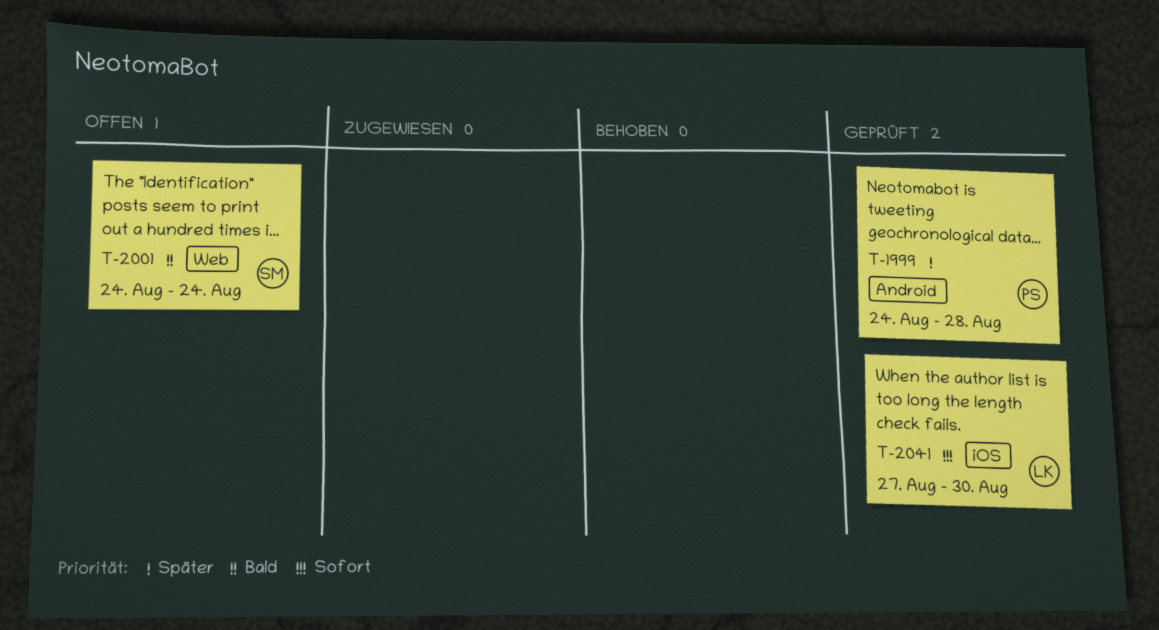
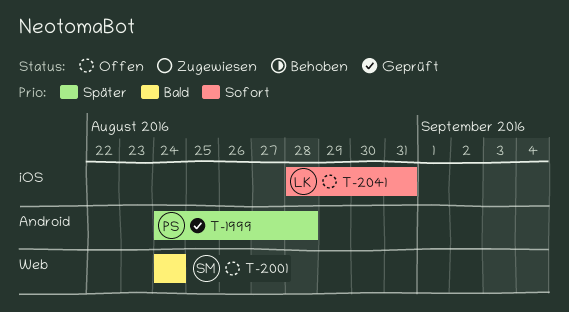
T-2041, status: Geprüft -> Offen
T-2041, start: Aug 27 -> Aug 28
T-2041, due: Aug 30 -> Aug 31

